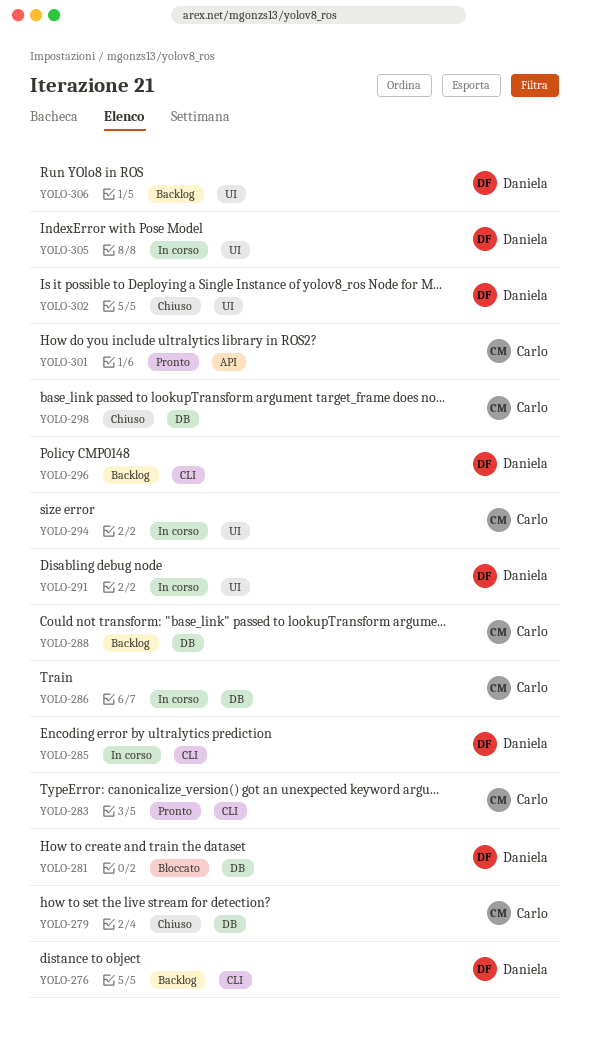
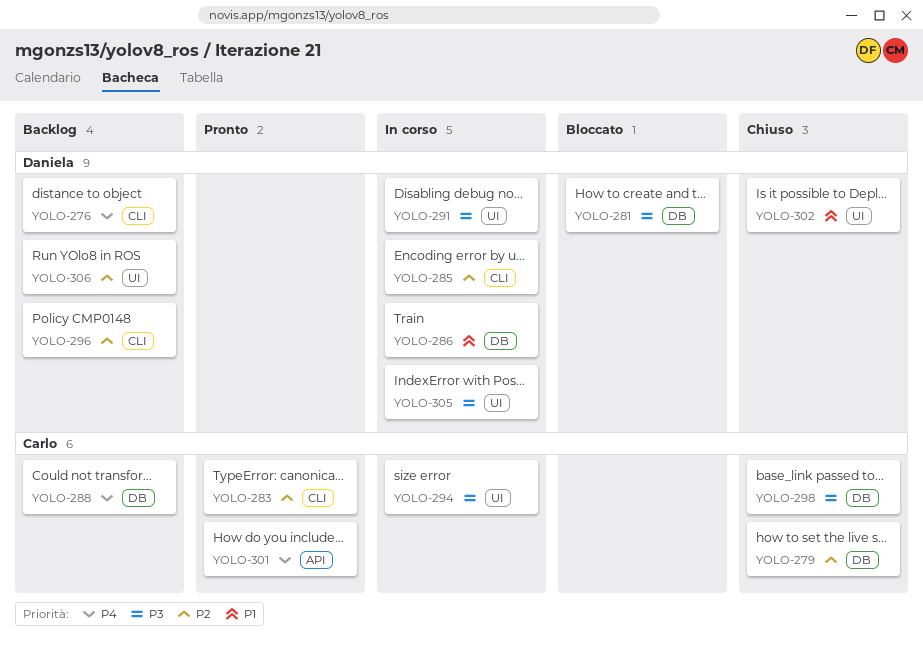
YOLO-286, owner: Carlo -> Daniela

